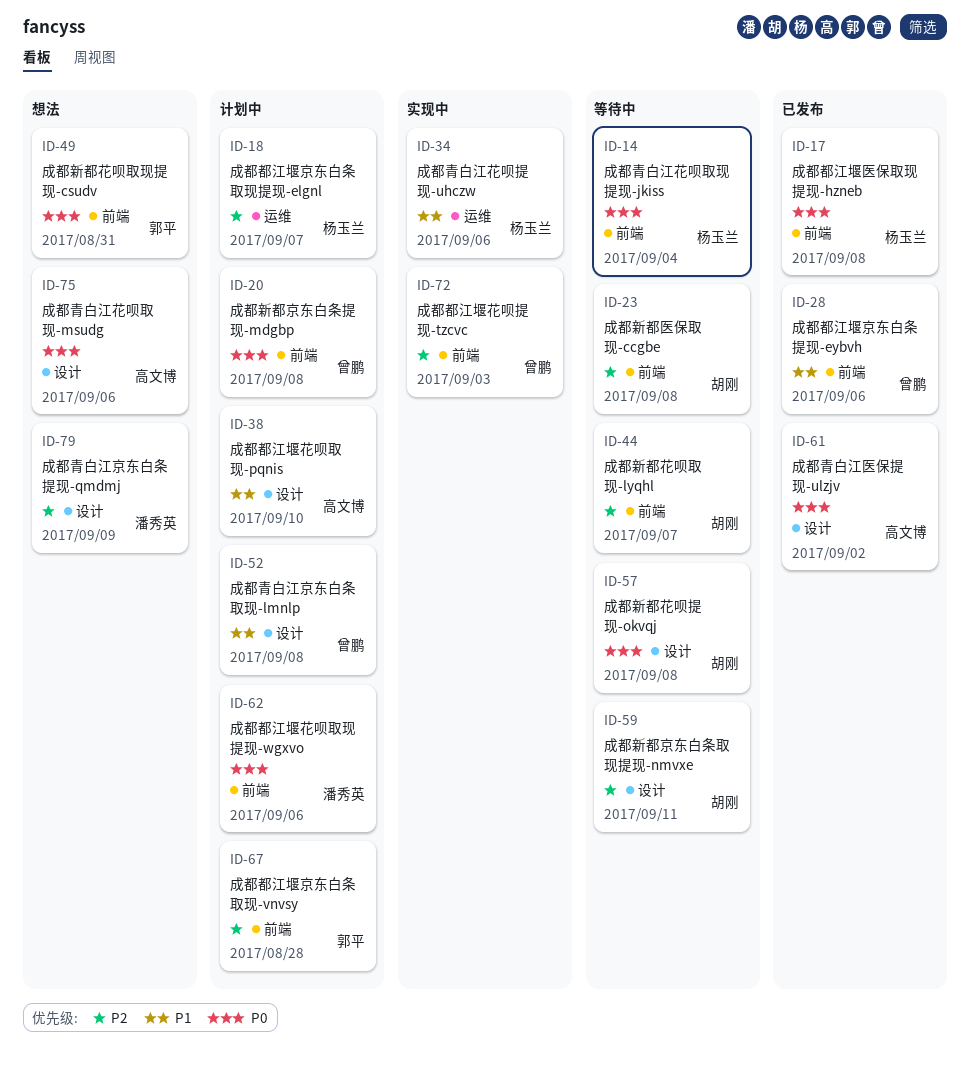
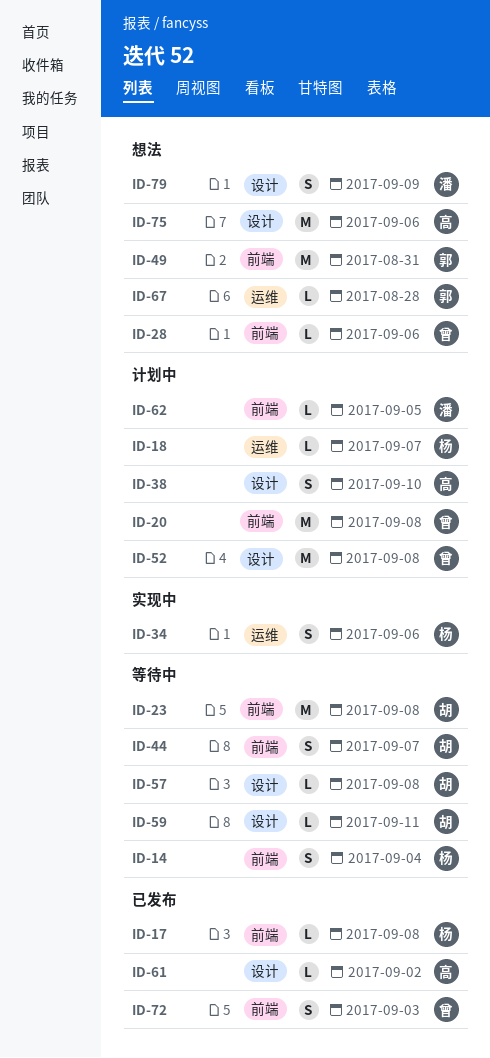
ID-28, status: 已发布 -> 想法
ID-62, due: Sep 6 -> Sep 5
ID-67, status: 计划中 -> 想法
ID-67, label: 前端 -> 运维
ID-72, status: 实现中 -> 已发布

